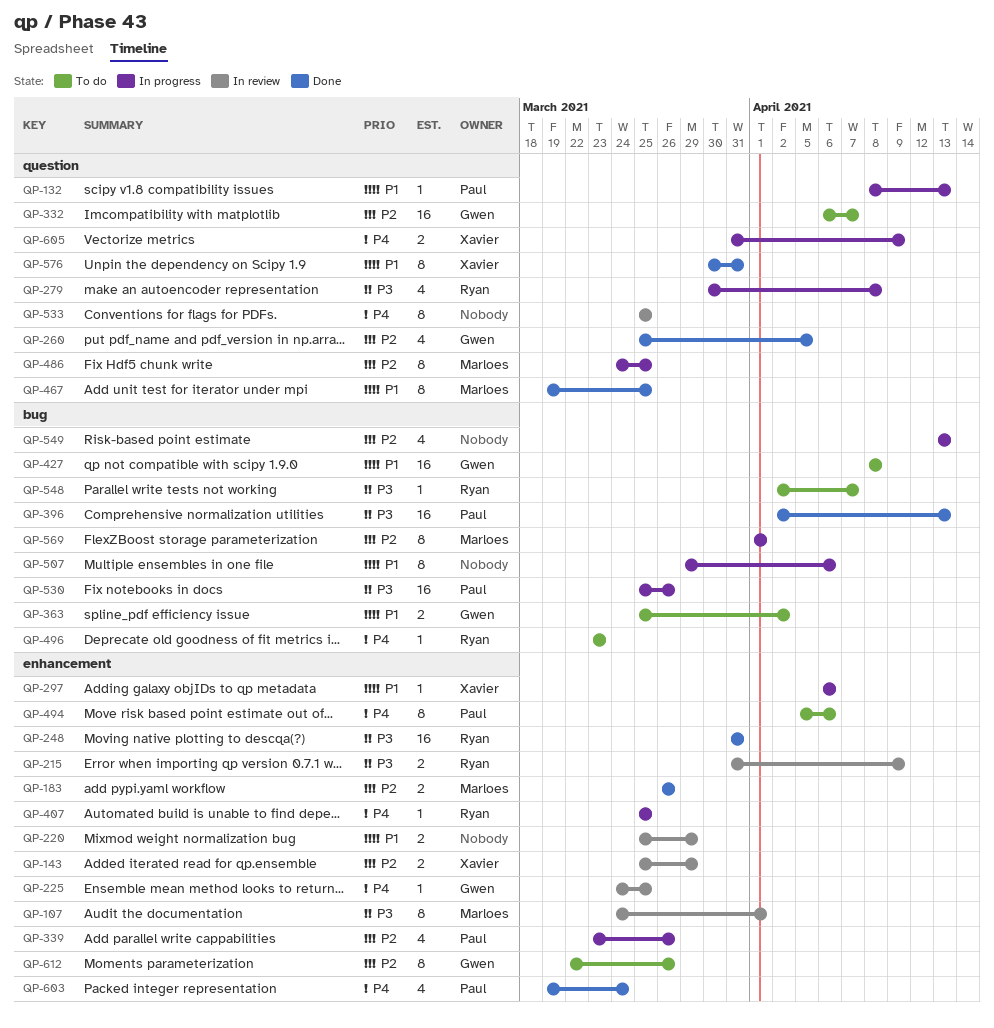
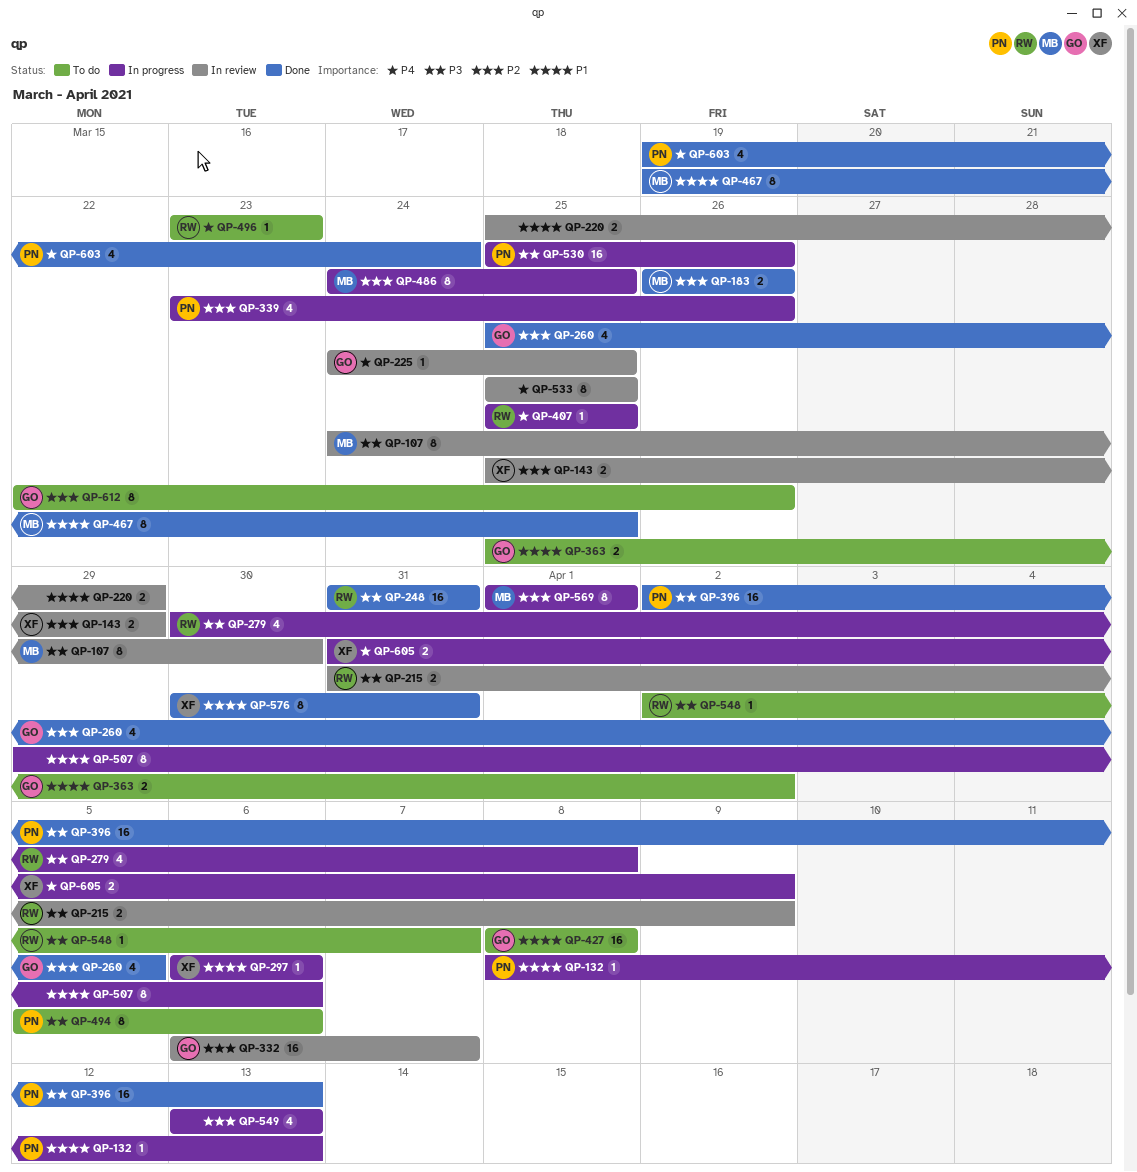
QP-107, due: Apr 1 -> Mar 30
QP-332, status: To do -> In review
QP-494, priority: P4 -> P3

